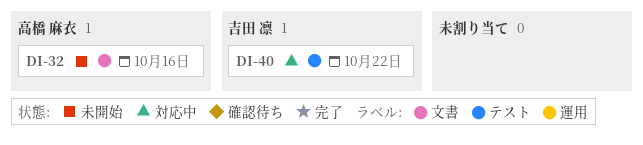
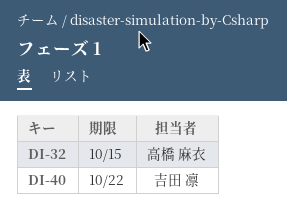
DI-32, due: Oct 16 -> Oct 15

